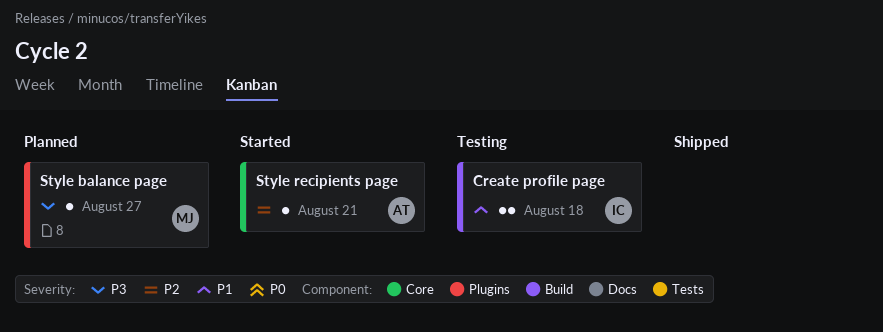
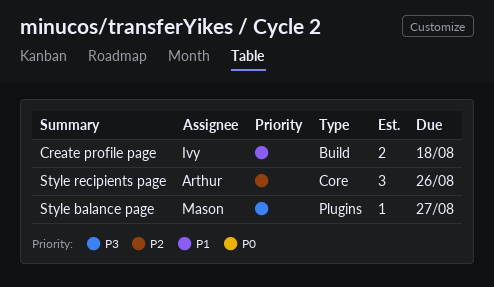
Style recipients page, estimate: 1 -> 3
Style recipients page, due: Aug 21 -> Aug 26

